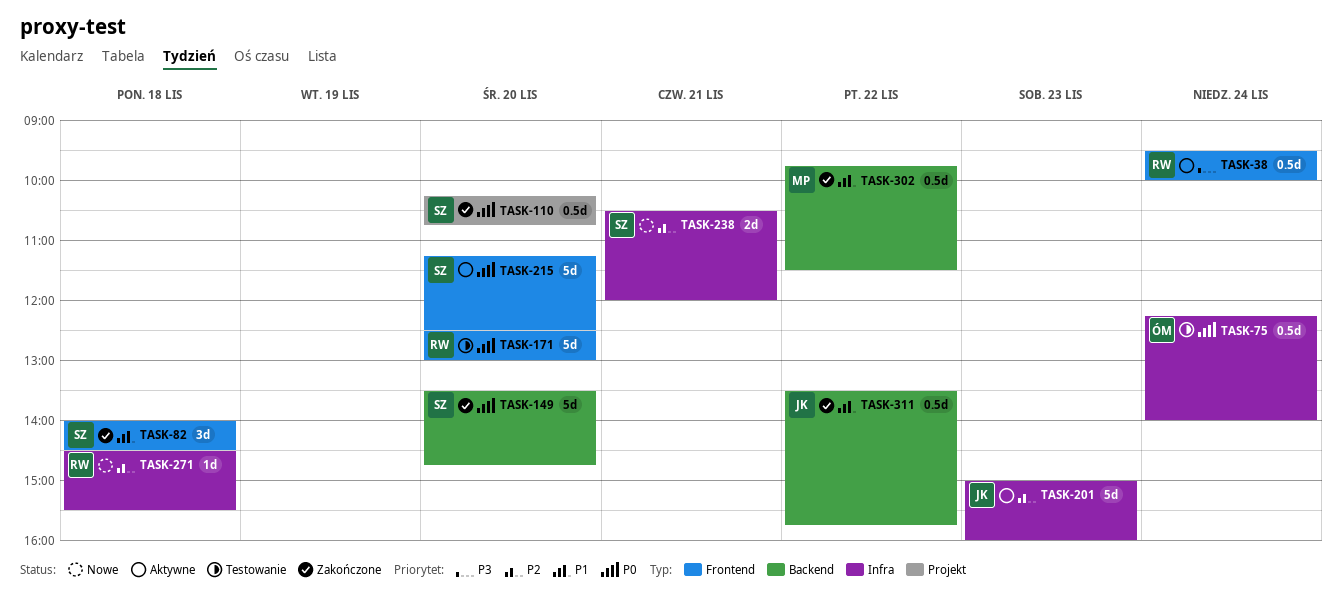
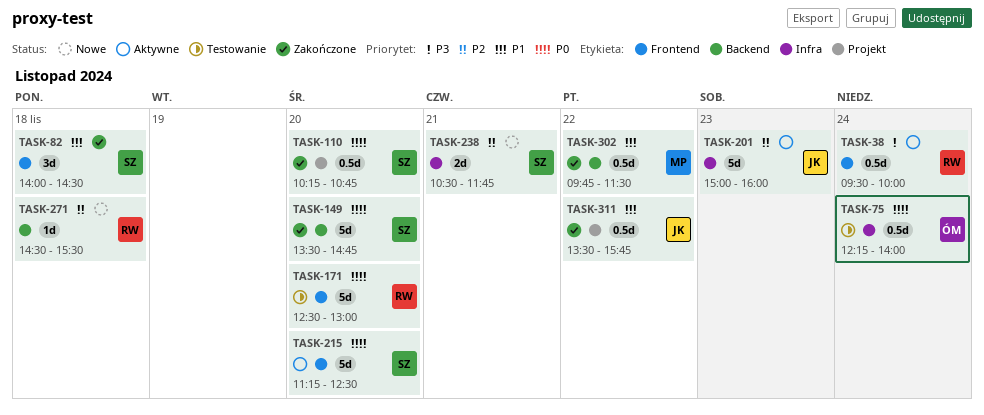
TASK-238, ends: 12:00 -> 11:45
TASK-271, label: Infra -> Backend
TASK-311, label: Backend -> Projekt

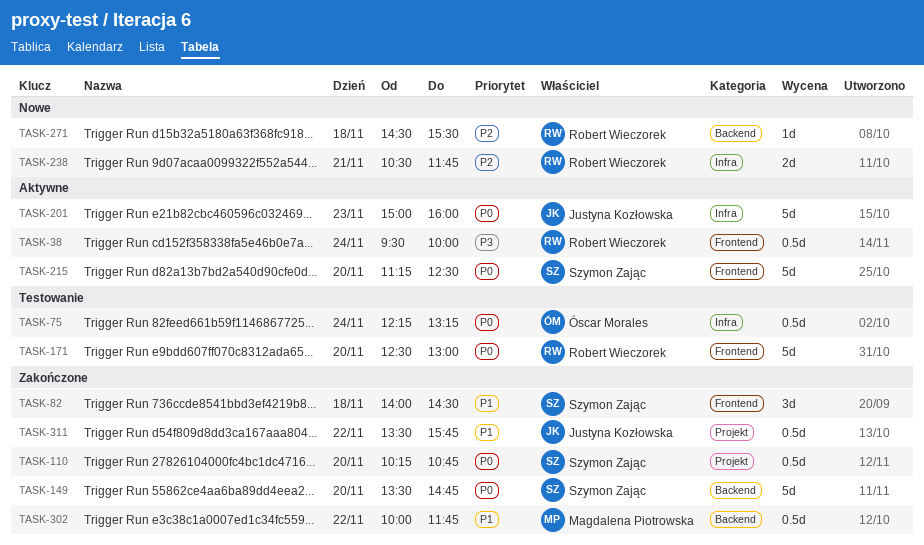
TASK-75, ends: 14:00 -> 13:15
TASK-201, priority: P2 -> P0
TASK-238, owner: Szymon Zając -> Robert Wieczorek
TASK-302, begins: 09:45 -> 10:00
TASK-302, ends: 11:30 -> 11:45

